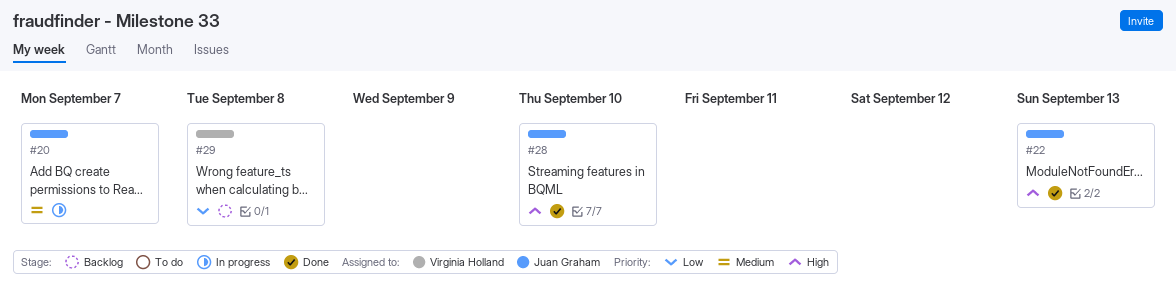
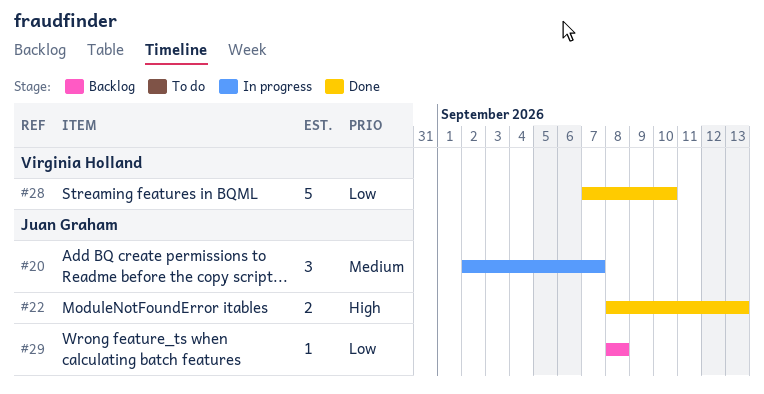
#28, owner: Juan Graham -> Virginia Holland
#28, priority: High -> Low
#29, owner: Virginia Holland -> Juan Graham

